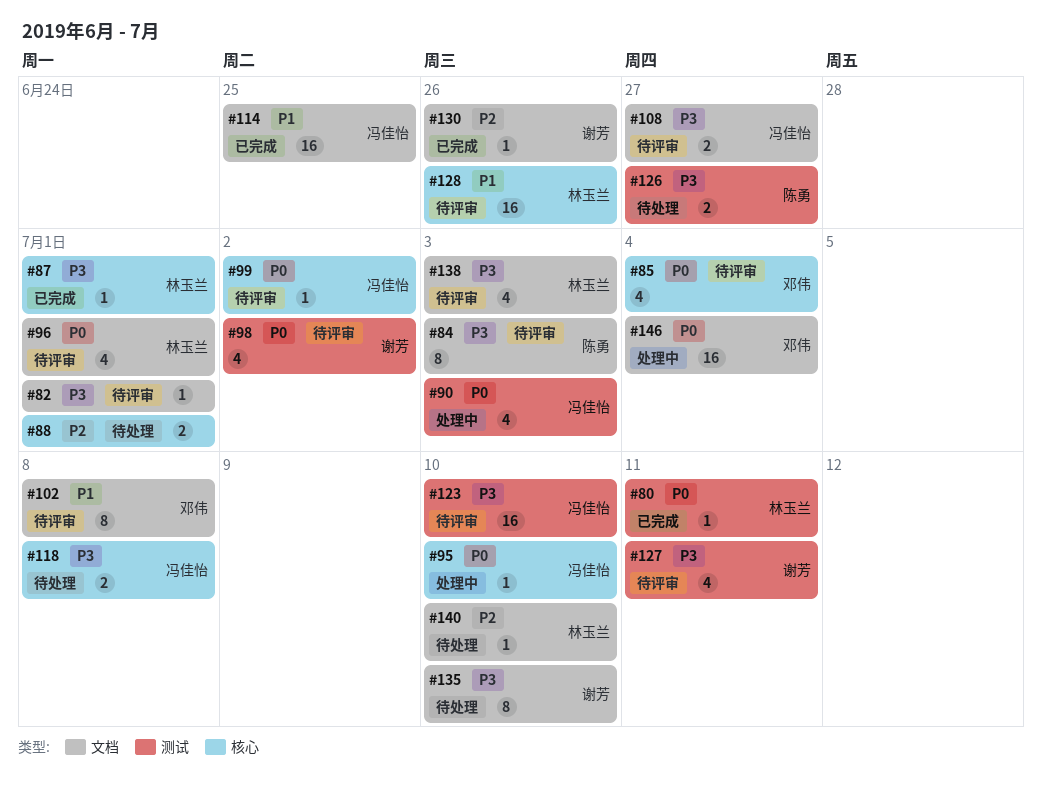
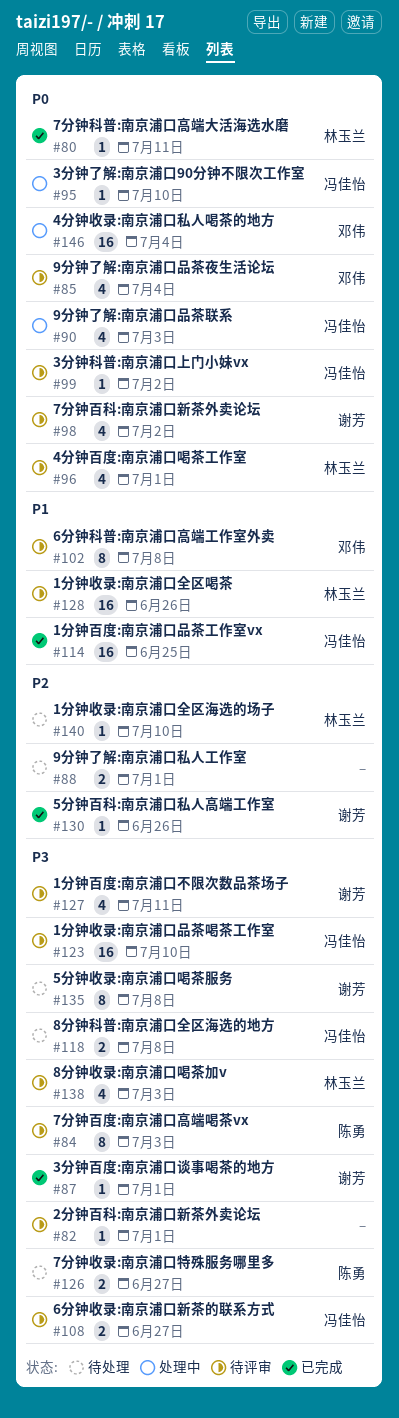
#87, owner: 林玉兰 -> 谢芳
#135, due: Jul 10 -> Jul 8

